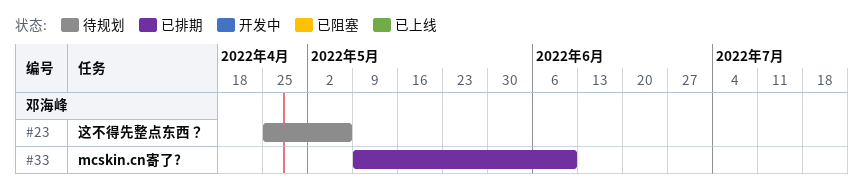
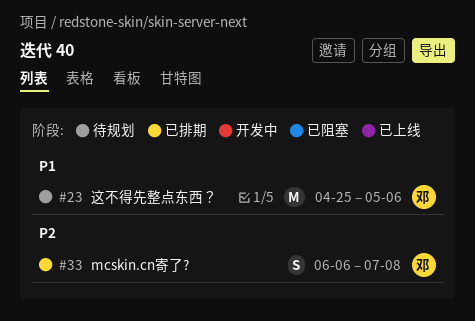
#33, start: May 9 -> Jun 6
#33, due: Jun 10 -> Jul 8

